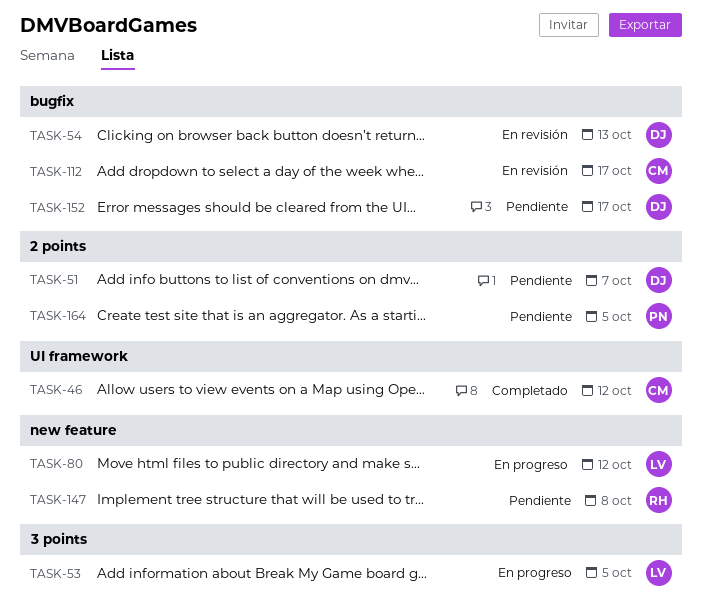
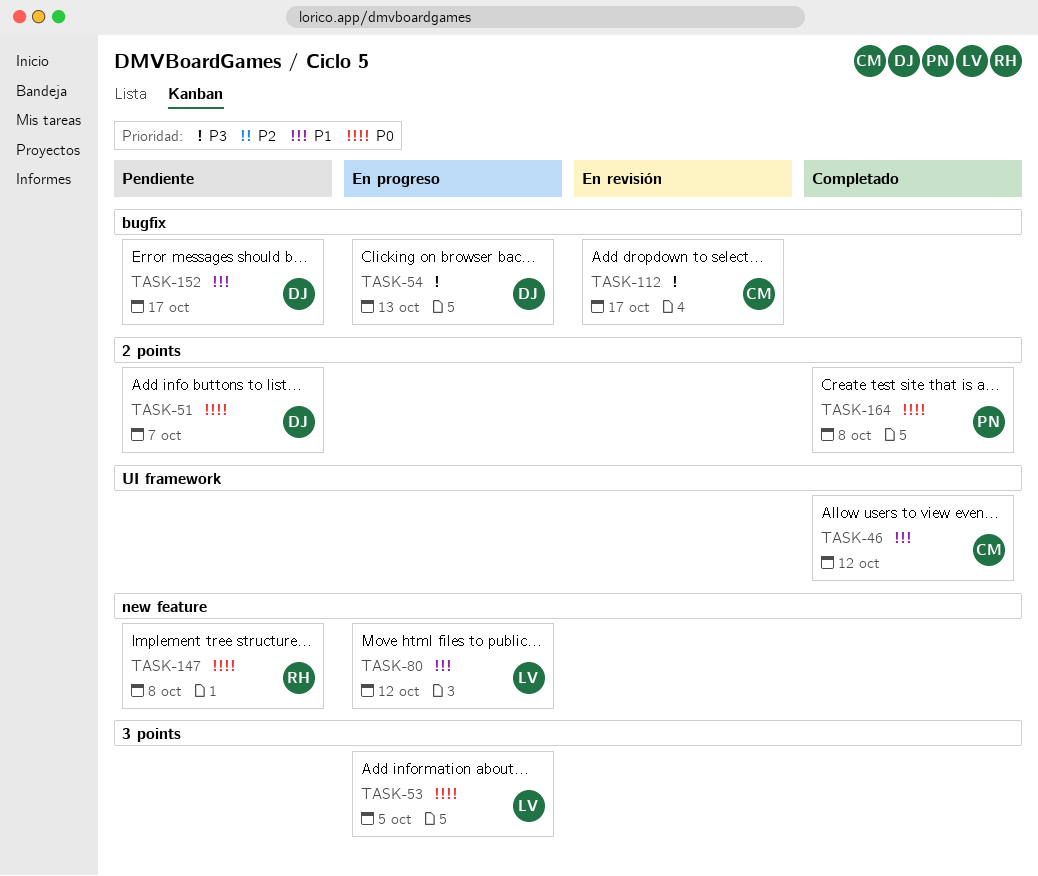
TASK-54, status: En revisión -> En progreso
TASK-164, status: Pendiente -> Completado
TASK-164, due: Oct 5 -> Oct 8

